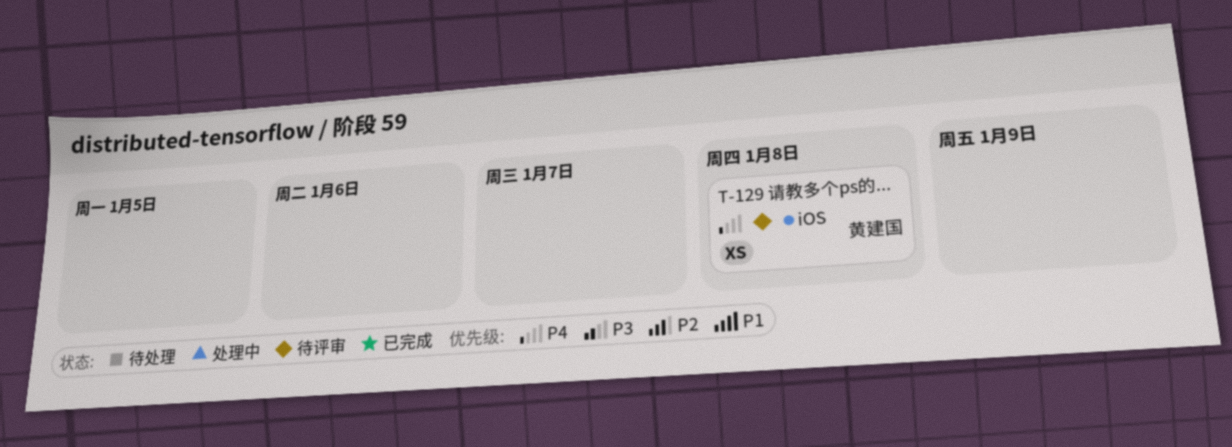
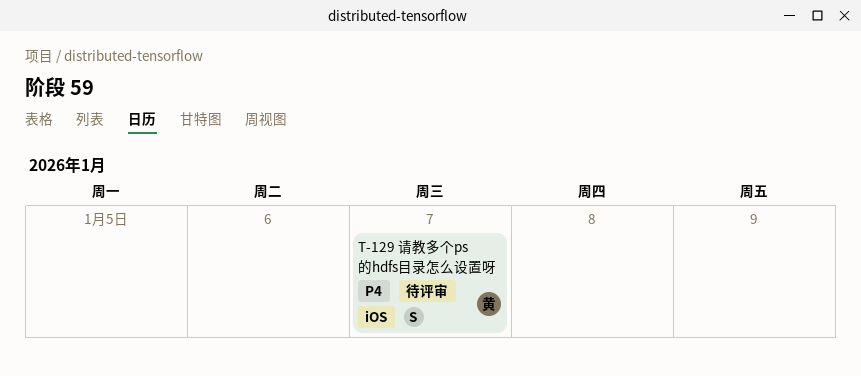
T-129, estimate: XS -> S
T-129, due: Jan 8 -> Jan 7

